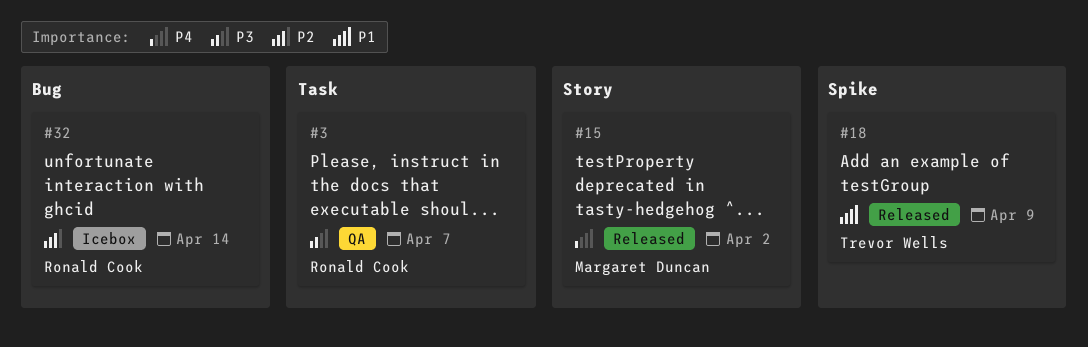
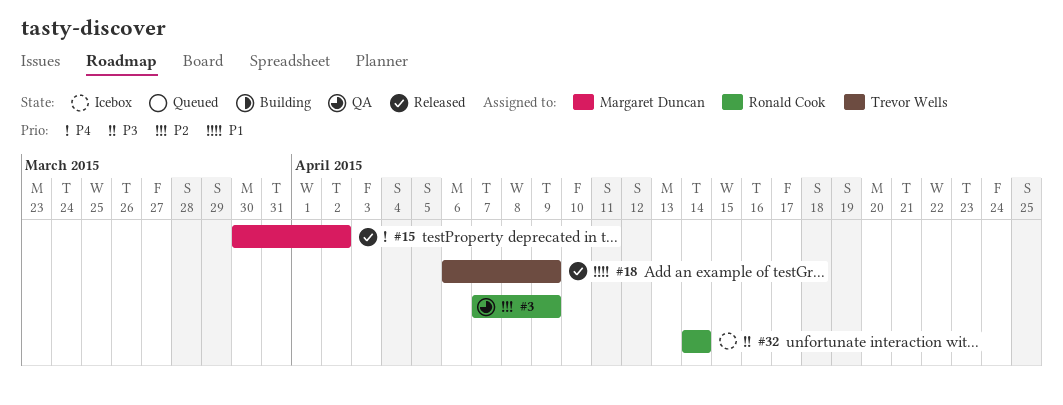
#3, priority: P3 -> P2
#3, due: Apr 7 -> Apr 9
#32, priority: P2 -> P3

